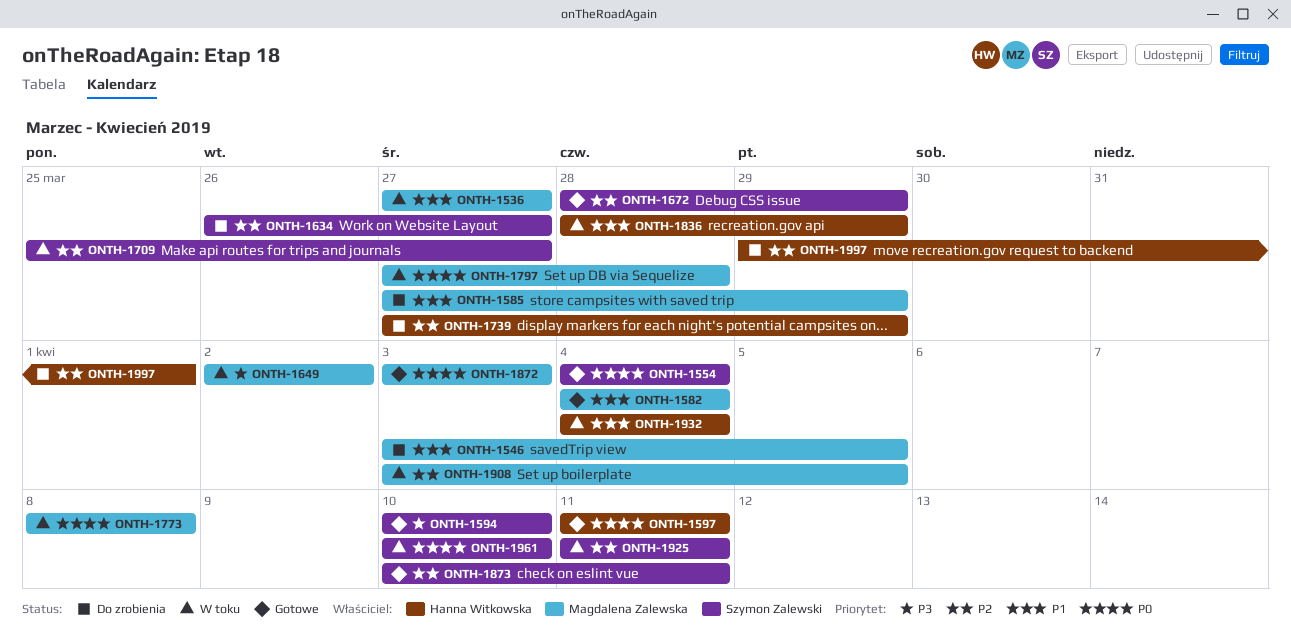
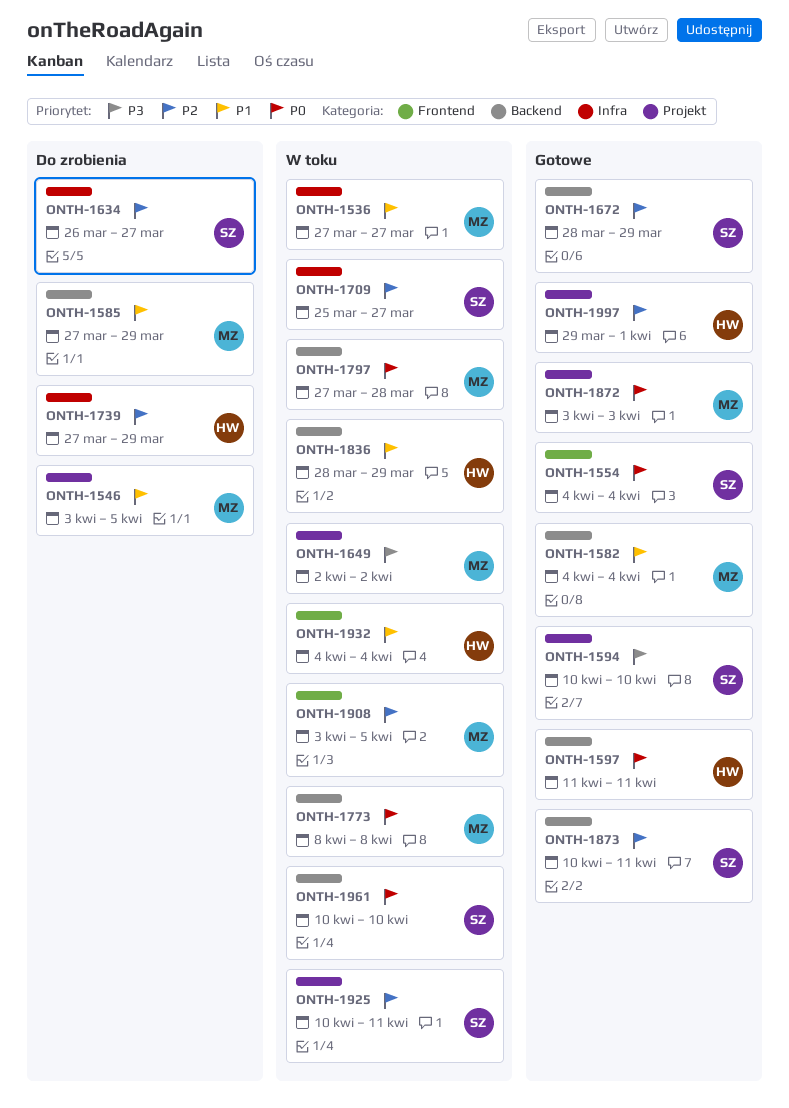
ONTH-1925, start: Apr 11 -> Apr 10
ONTH-1997, status: Do zrobienia -> Gotowe

